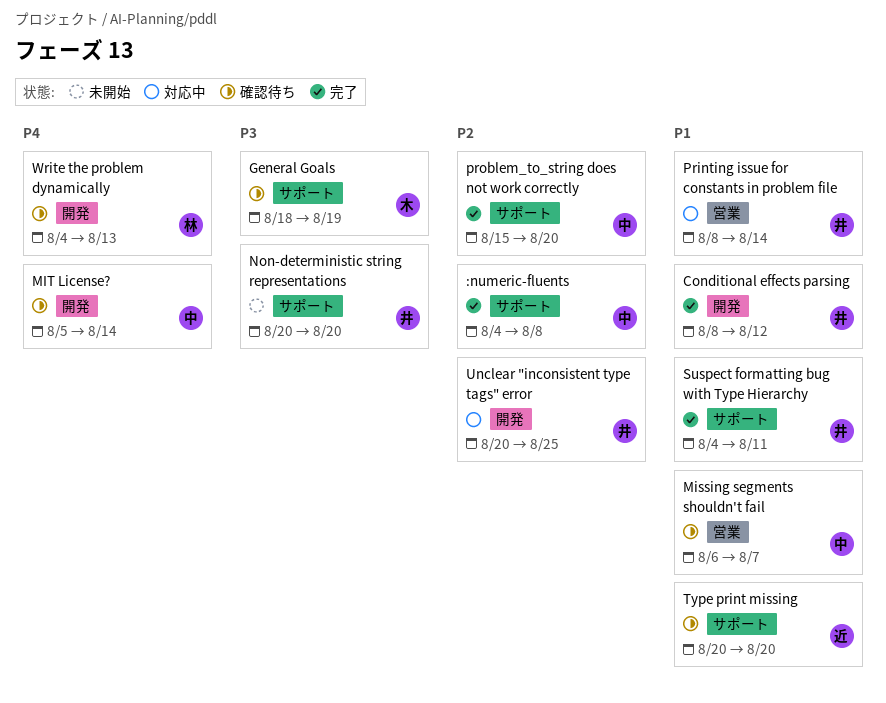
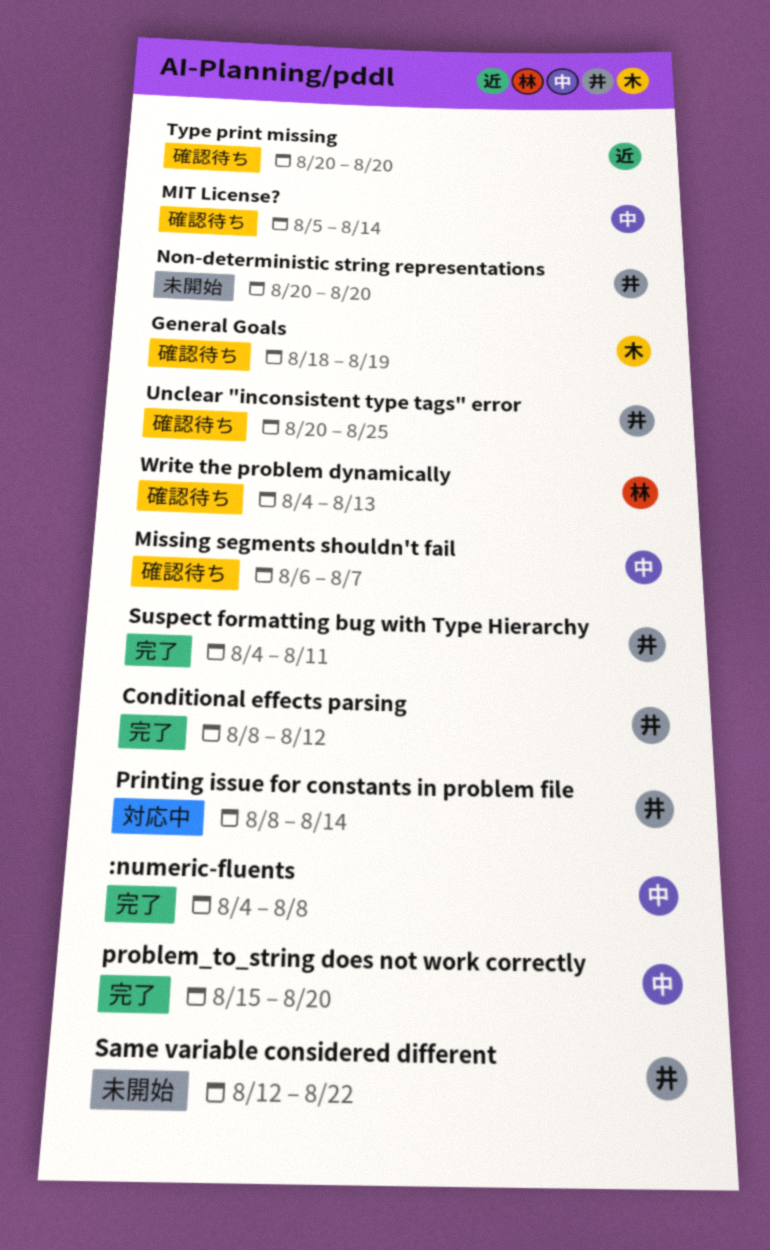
Same variable considered different: none -> present
Unclear "inconsistent type tags" error, status: 対応中 -> 確認待ち

